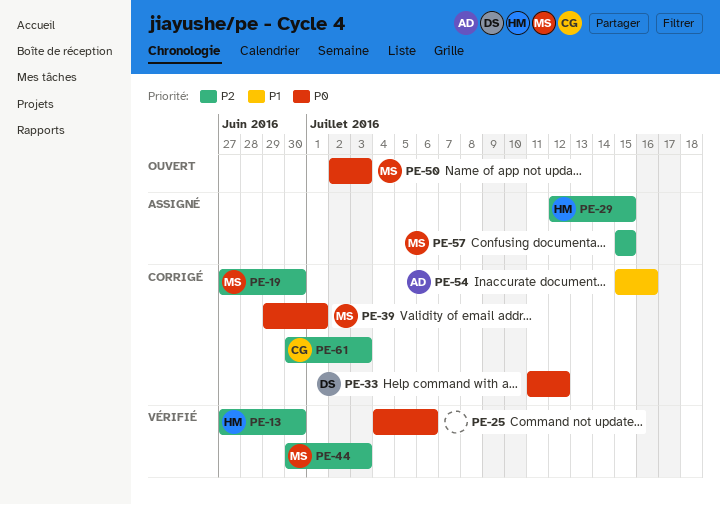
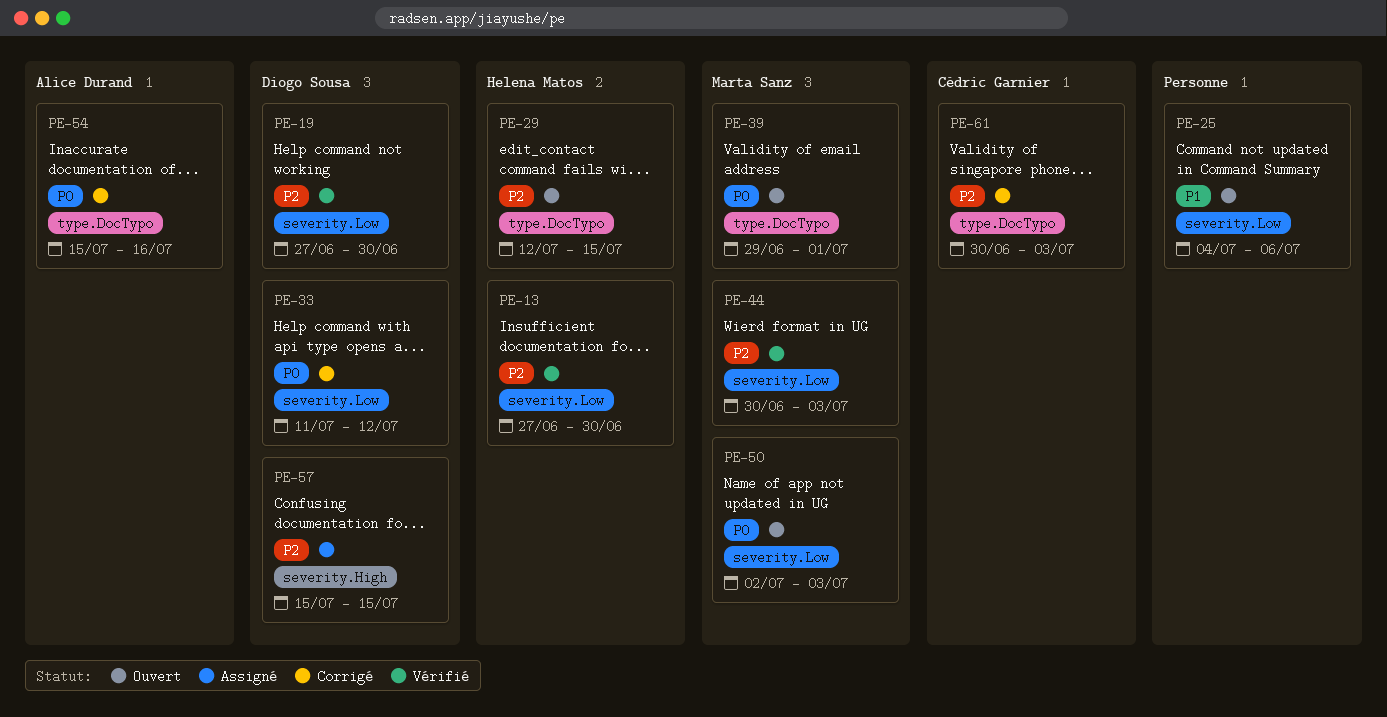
PE-19, status: Corrigé -> Vérifié
PE-19, owner: Marta Sanz -> Diogo Sousa
PE-25, status: Vérifié -> Ouvert
PE-25, priority: P0 -> P1
PE-29, status: Assigné -> Ouvert
PE-39, status: Corrigé -> Ouvert
PE-54, priority: P1 -> P0
PE-57, owner: Marta Sanz -> Diogo Sousa

